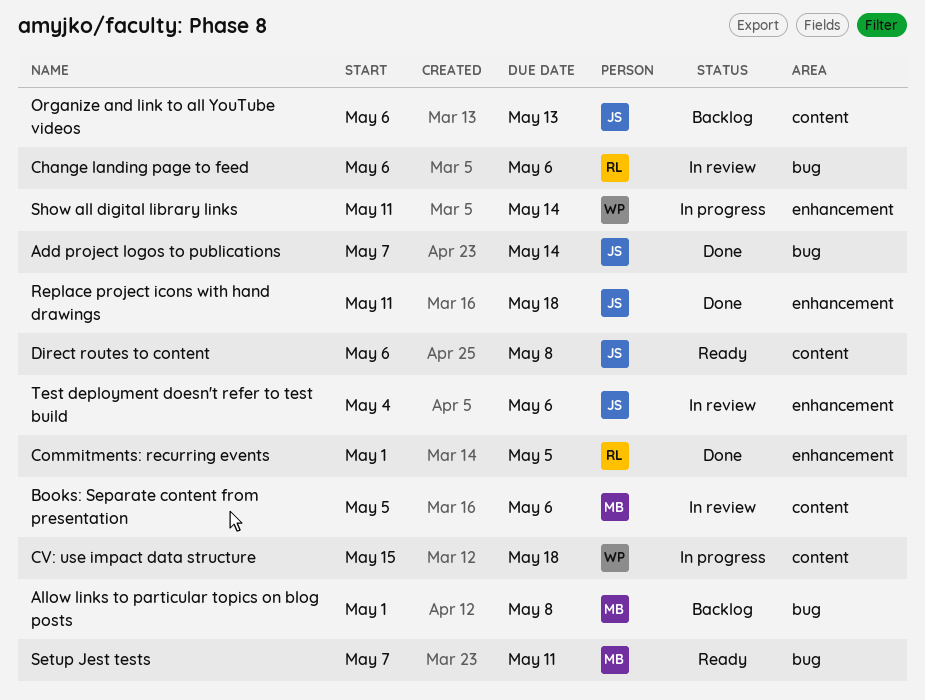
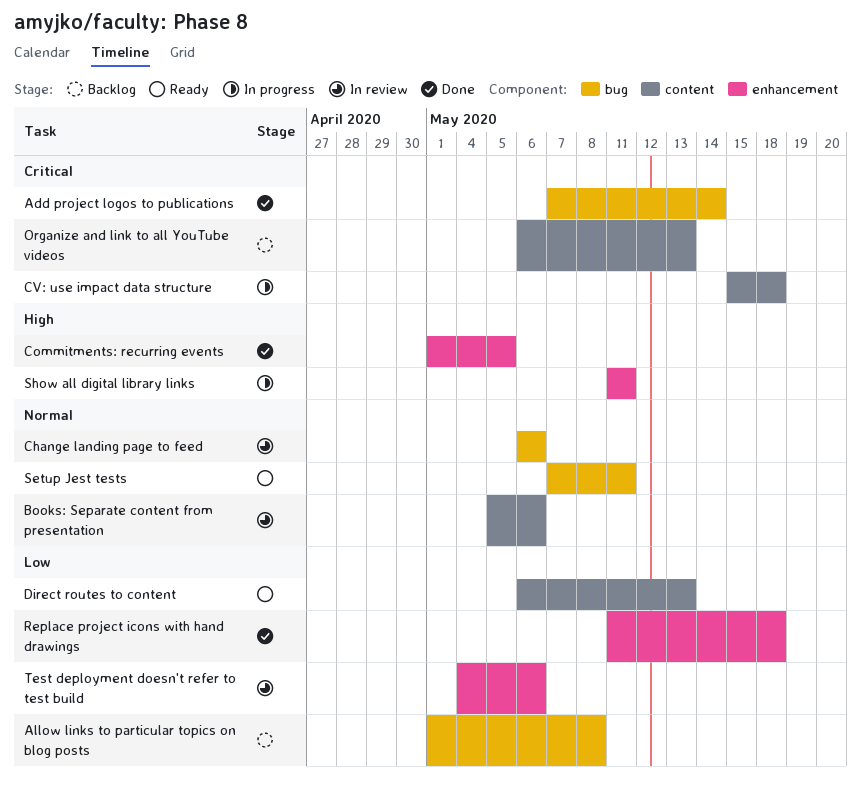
Direct routes to content, due: May 8 -> May 13
Show all digital library links, due: May 14 -> May 11

